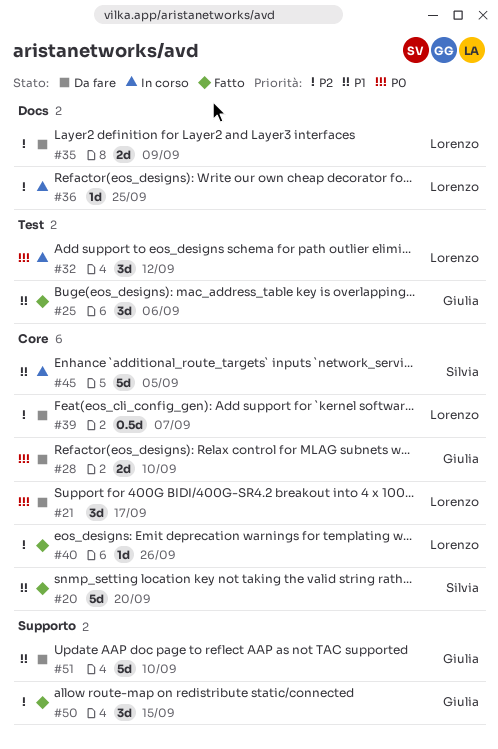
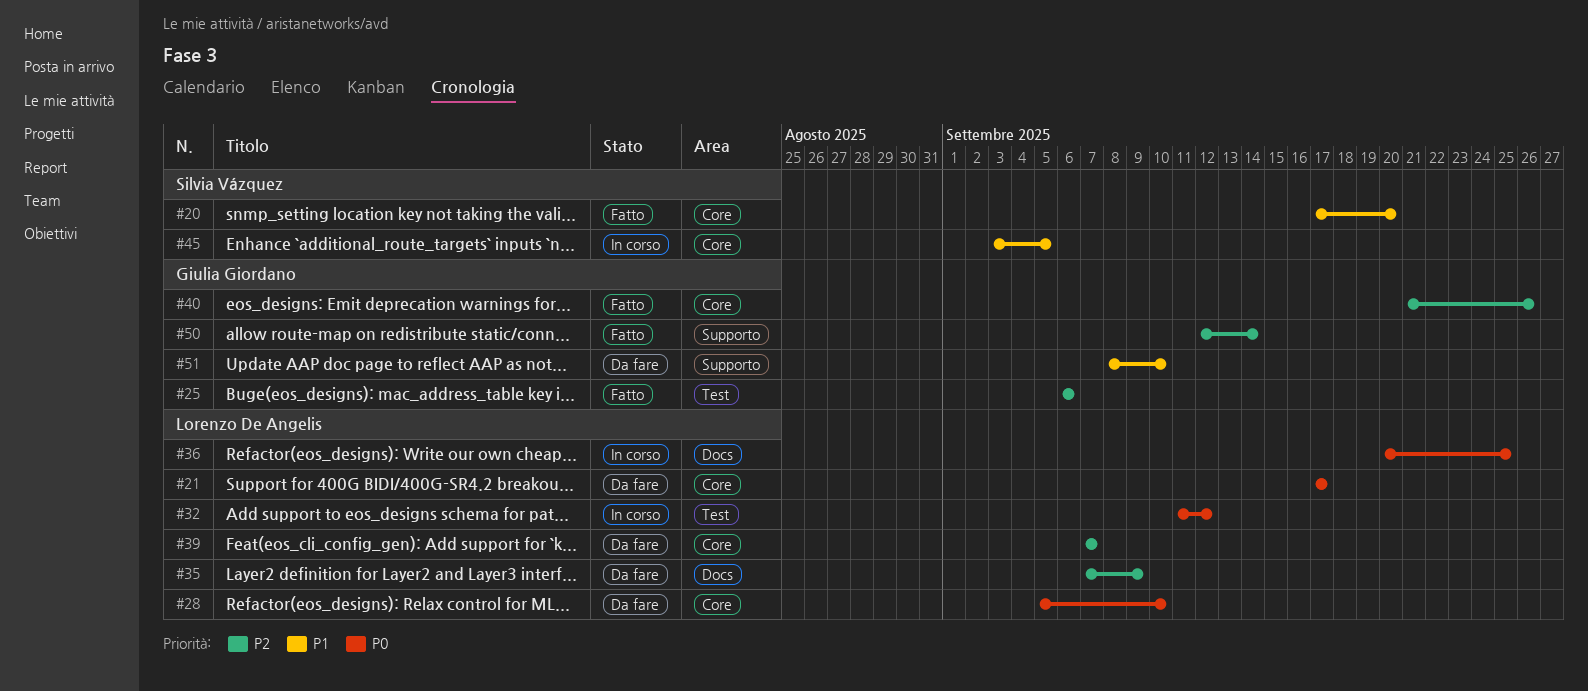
#25, priority: P1 -> P2
#28, owner: Giulia Giordano -> Lorenzo De Angelis
#36, priority: P2 -> P0
#40, owner: Lorenzo De Angelis -> Giulia Giordano
#50, due: Sep 15 -> Sep 14

